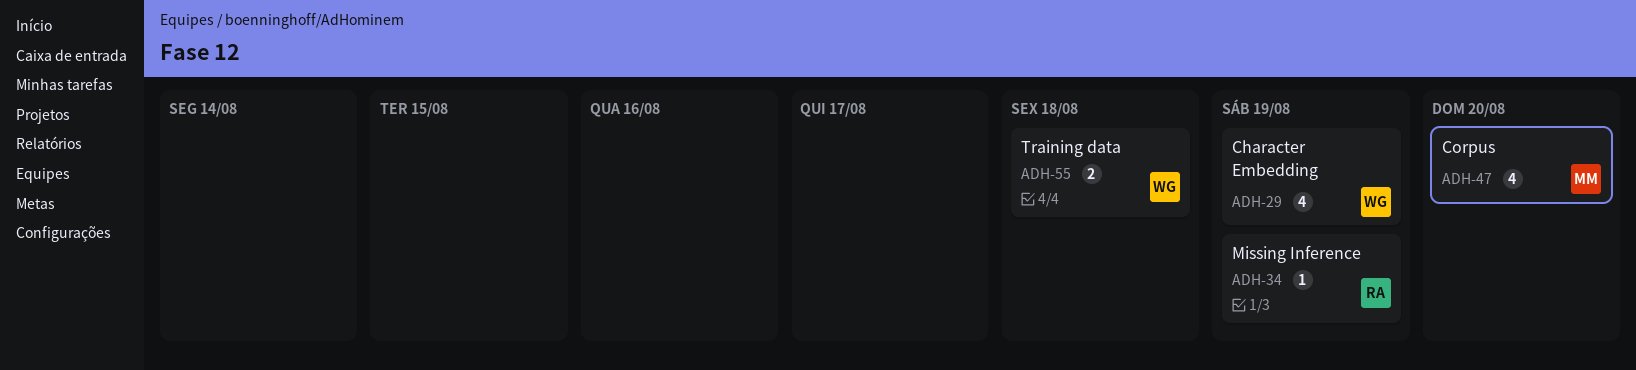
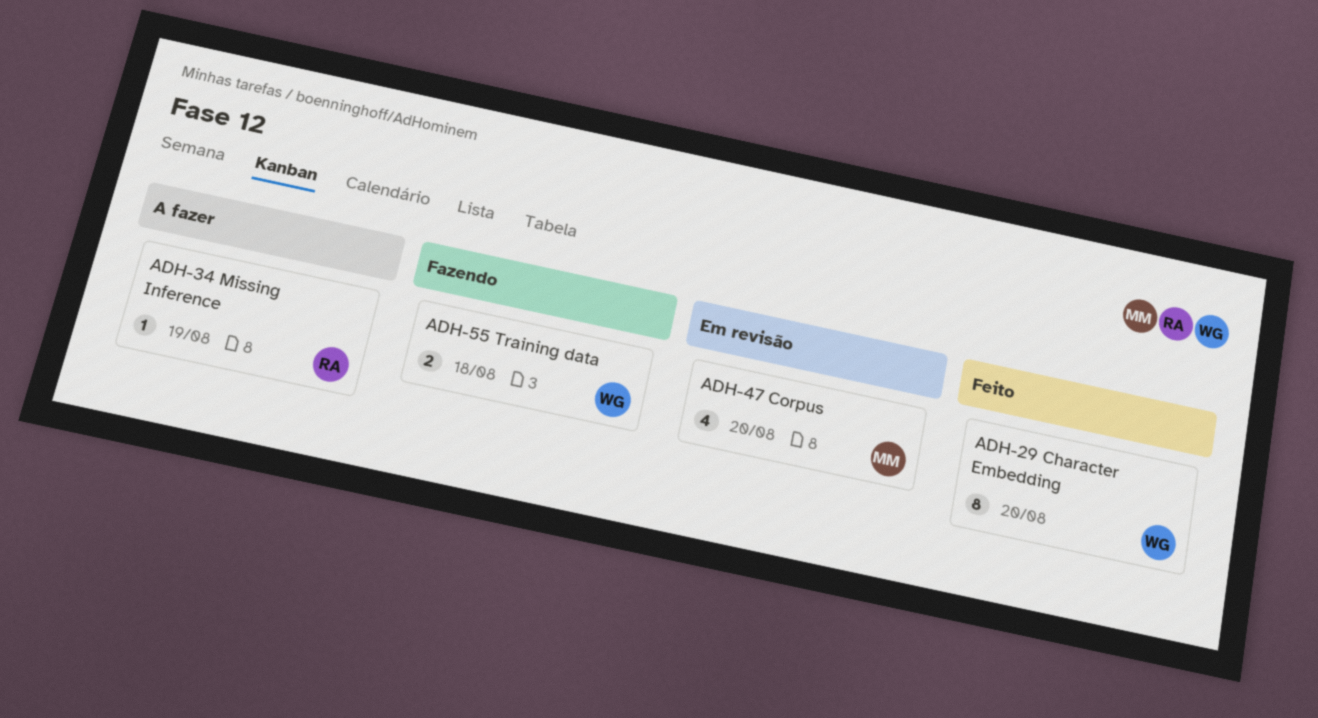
ADH-29, estimate: 4 -> 8
ADH-29, due: Aug 19 -> Aug 20

